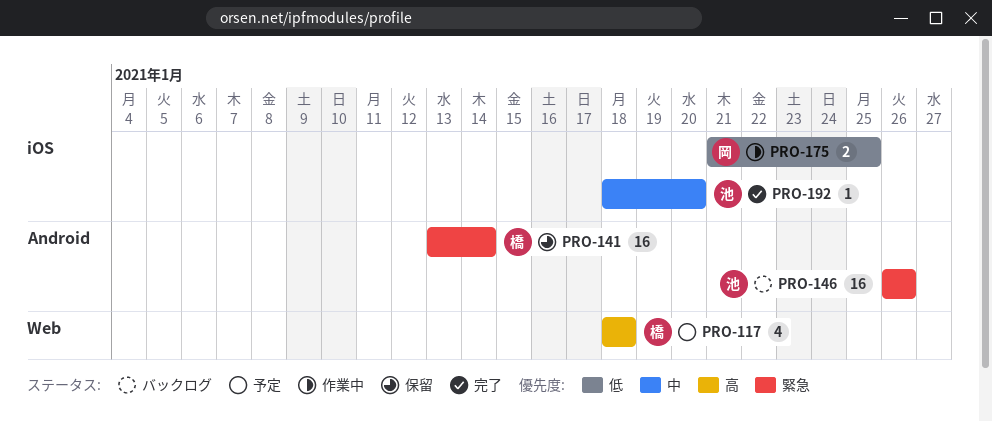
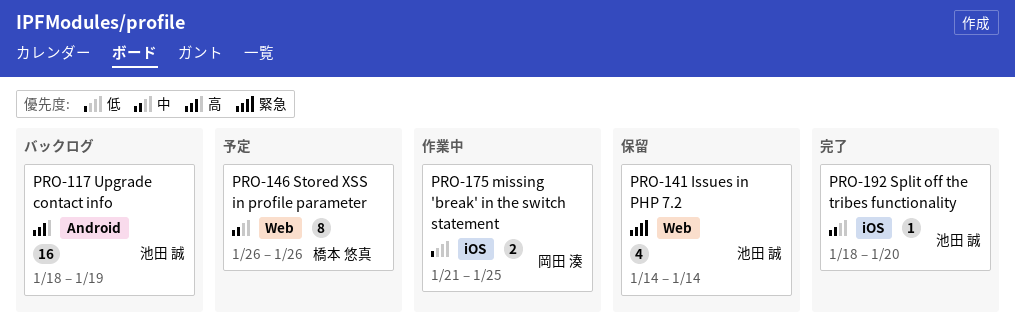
PRO-117, status: 予定 -> バックログ
PRO-117, owner: 橋本 悠真 -> 池田 誠
PRO-117, label: Web -> Android
PRO-117, estimate: 4 -> 16
PRO-117, due: Jan 18 -> Jan 19
PRO-141, owner: 橋本 悠真 -> 池田 誠
PRO-141, label: Android -> Web
PRO-141, estimate: 16 -> 4
PRO-141, start: Jan 13 -> Jan 14
PRO-146, status: バックログ -> 予定
PRO-146, owner: 池田 誠 -> 橋本 悠真
PRO-146, priority: 緊急 -> 中
PRO-146, label: Android -> Web
PRO-146, estimate: 16 -> 8

